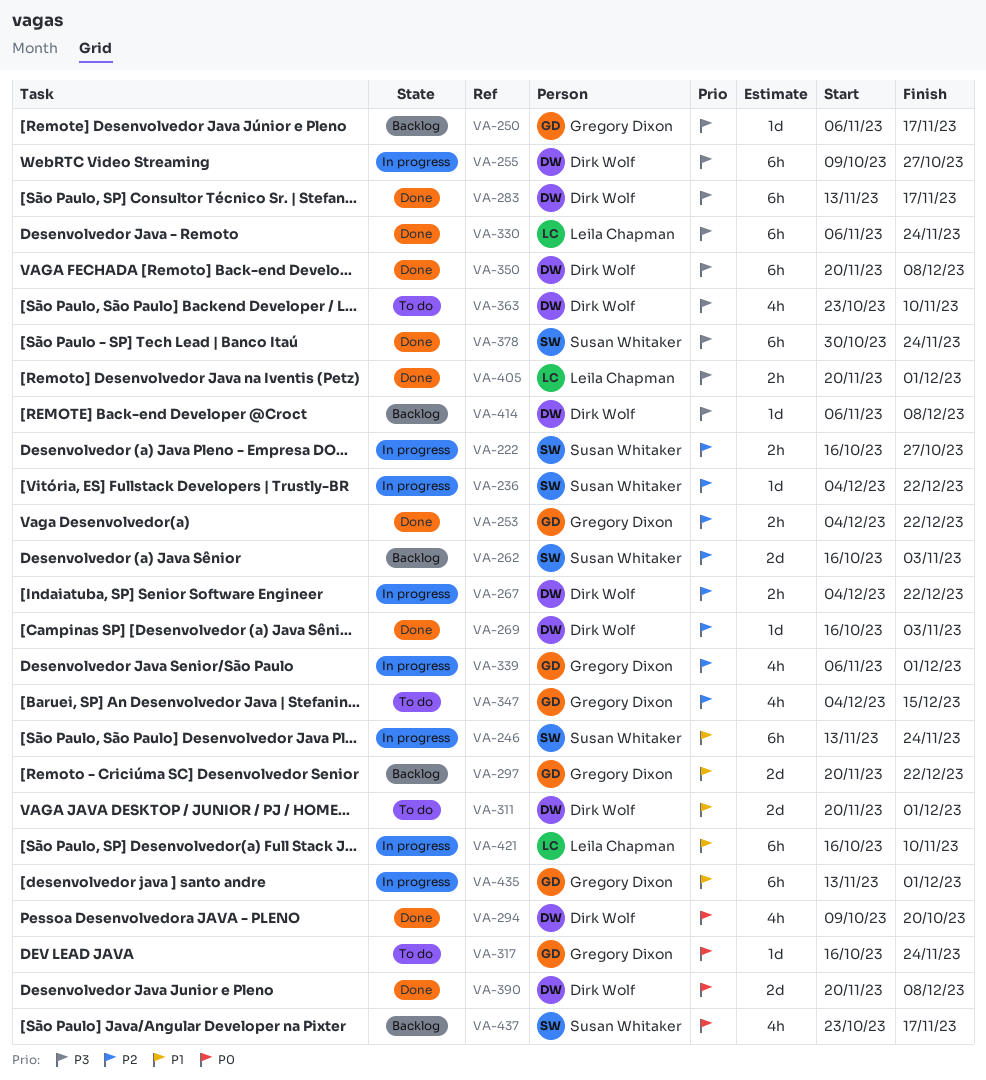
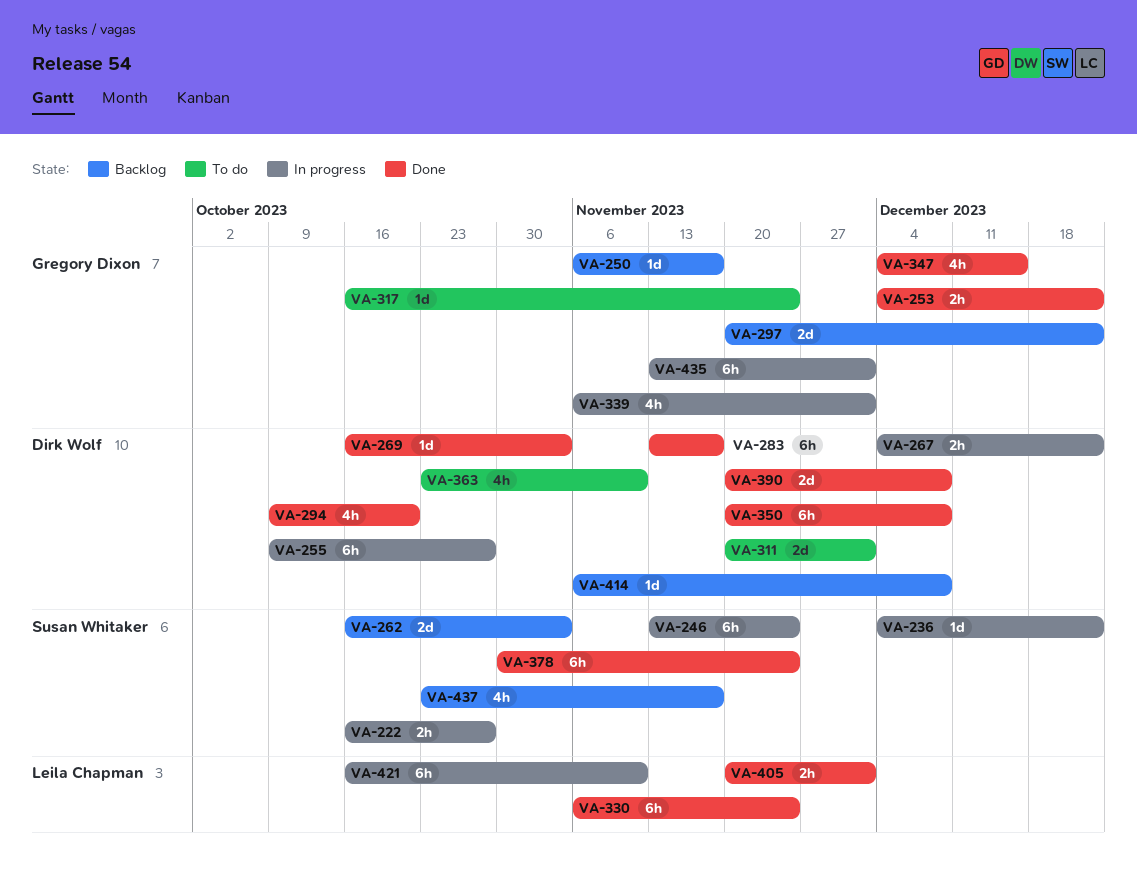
VA-347, status: To do -> Done

